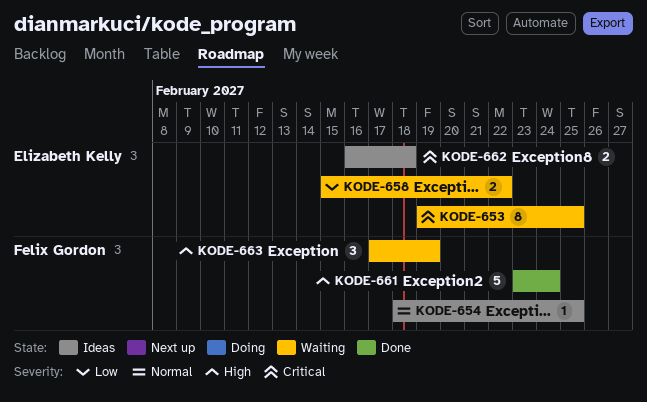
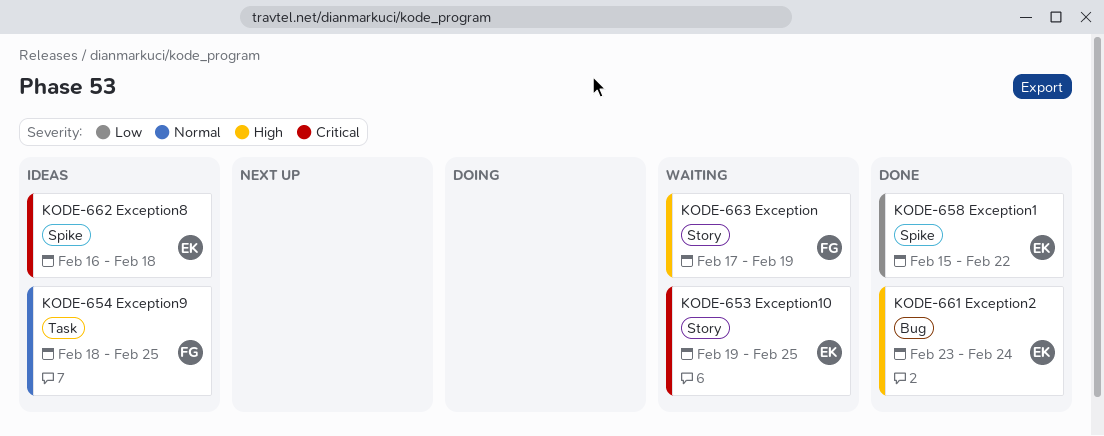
KODE-658, status: Waiting -> Done
KODE-661, owner: Felix Gordon -> Elizabeth Kelly

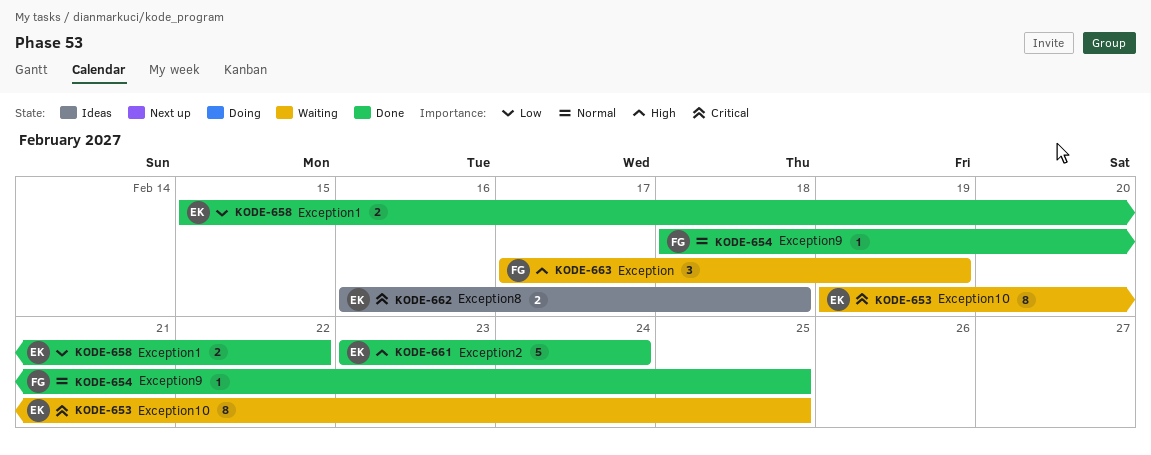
KODE-654, status: Ideas -> Done

